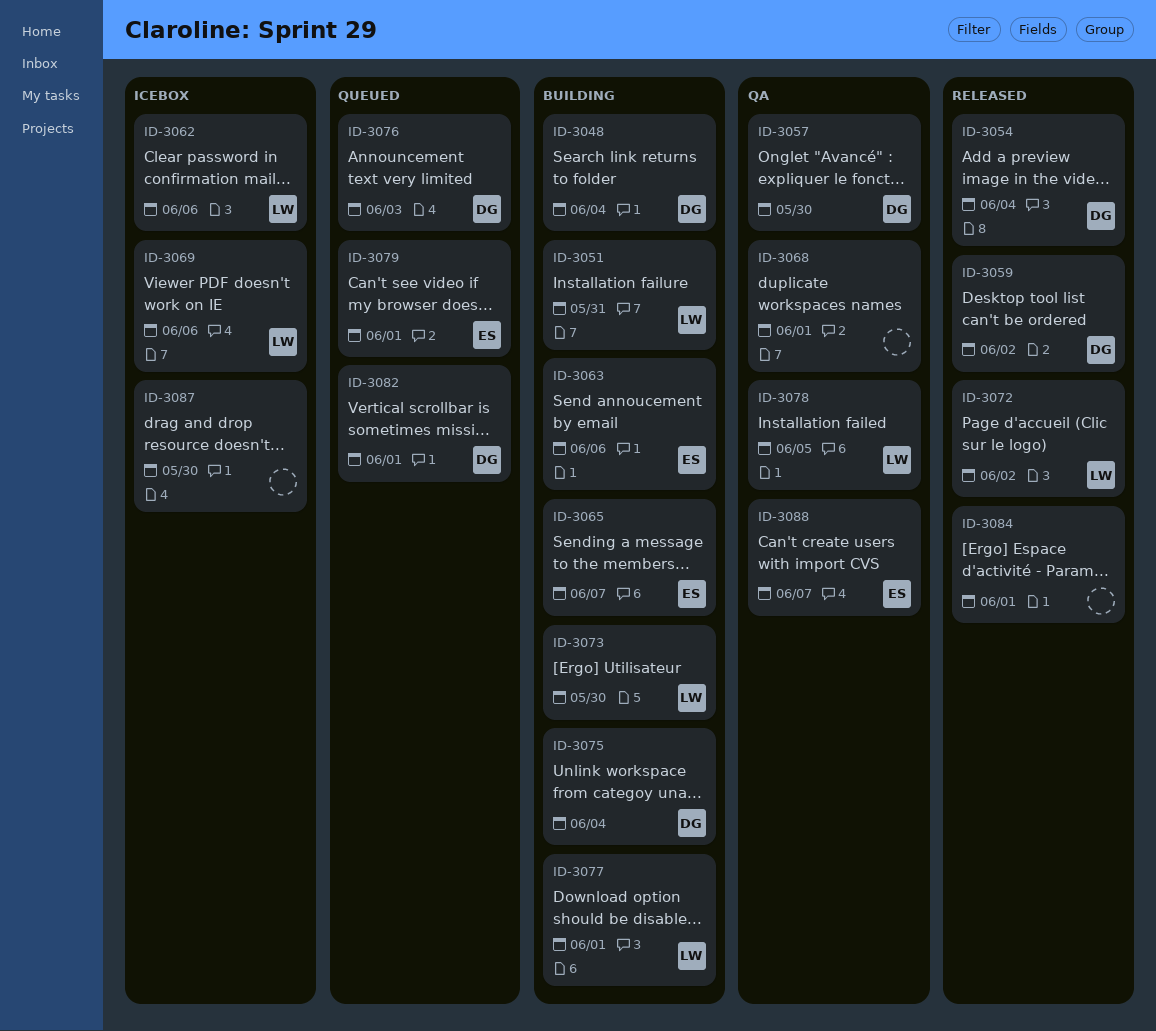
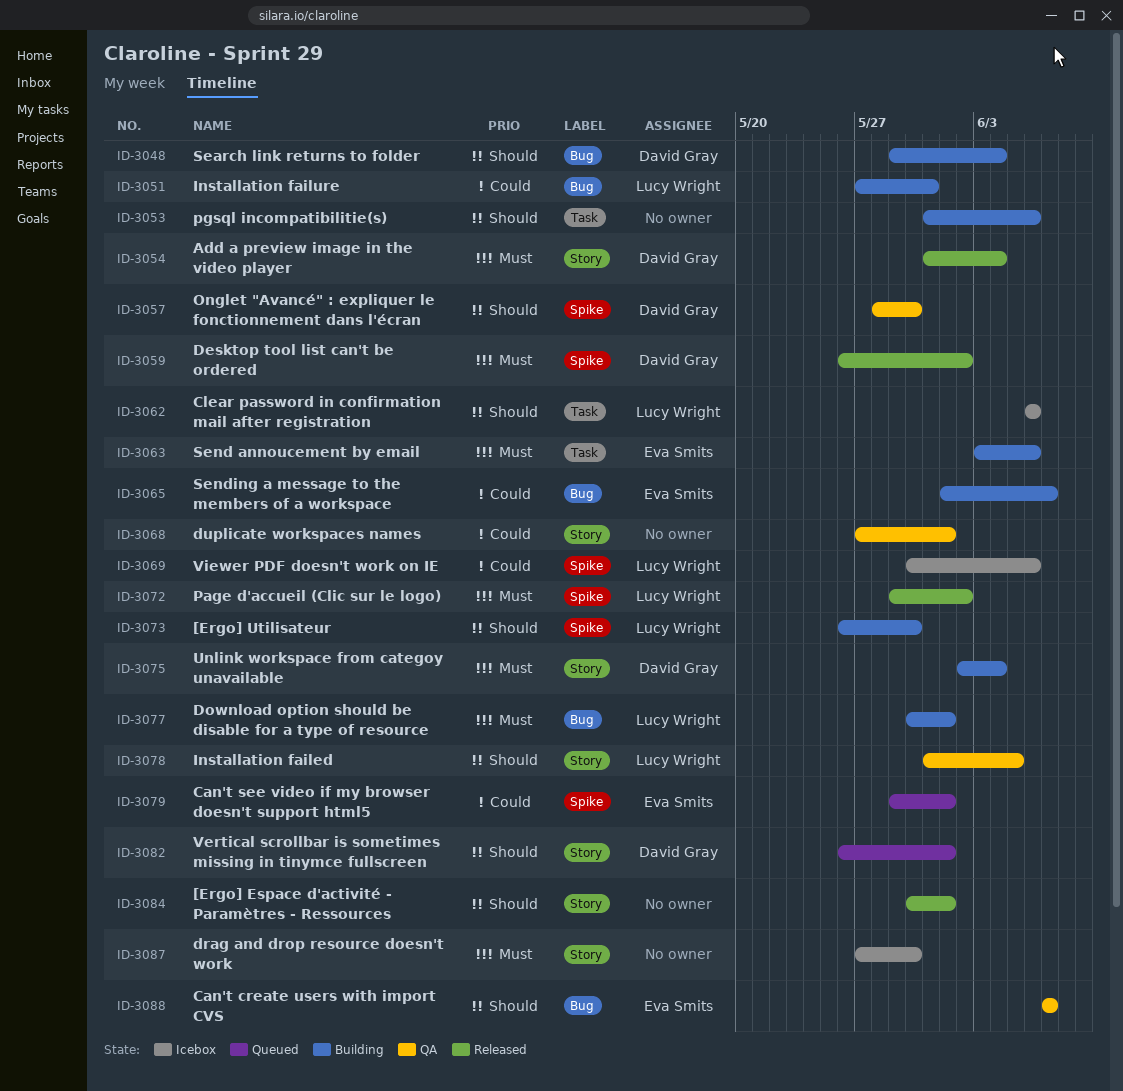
ID-3053: none -> present
ID-3076: present -> none

